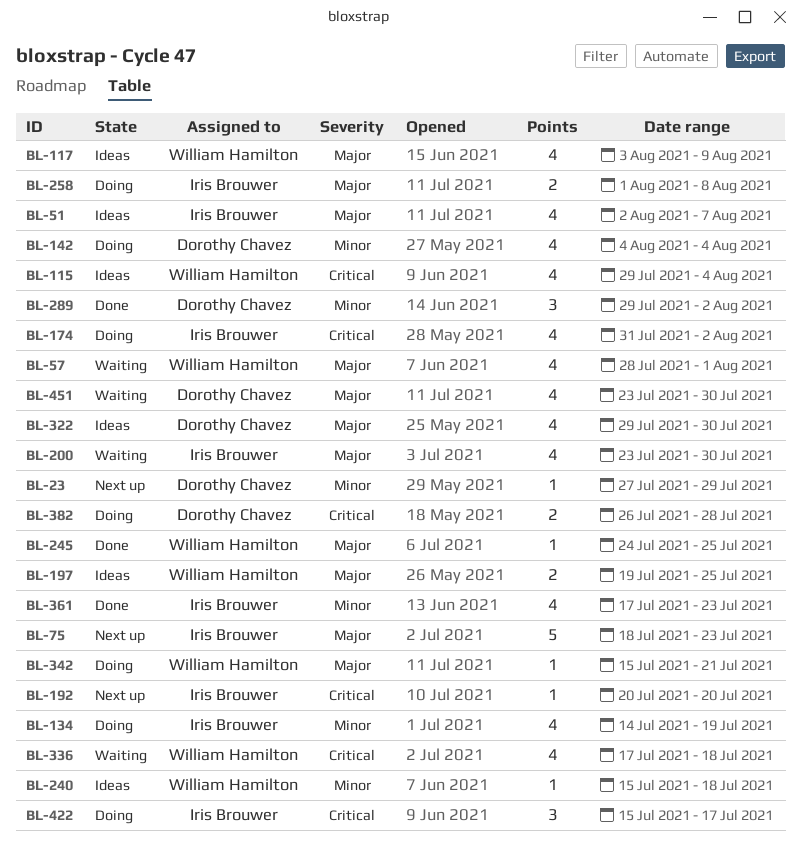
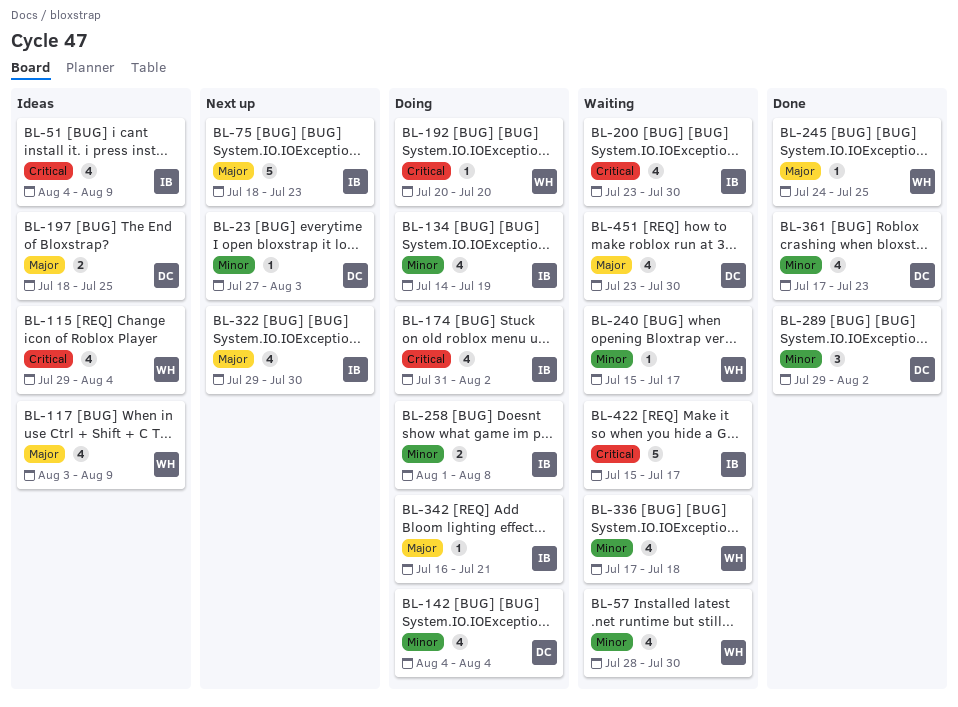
BL-23, due: Jul 29 -> Aug 3
BL-51, priority: Major -> Critical
BL-51, start: Aug 2 -> Aug 4
BL-51, due: Aug 7 -> Aug 9
BL-57, priority: Major -> Minor
BL-57, due: Aug 1 -> Jul 30
BL-192, status: Next up -> Doing
BL-192, owner: Iris Brouwer -> William Hamilton
BL-197, owner: William Hamilton -> Dorothy Chavez
BL-197, start: Jul 19 -> Jul 18
BL-200, priority: Major -> Critical
BL-240, status: Ideas -> Waiting
BL-240, due: Jul 18 -> Jul 17
BL-258, priority: Major -> Minor
BL-322, status: Ideas -> Next up
BL-322, owner: Dorothy Chavez -> Iris Brouwer
BL-336, priority: Critical -> Minor
BL-342, owner: William Hamilton -> Iris Brouwer
BL-342, start: Jul 15 -> Jul 16
BL-361, owner: Iris Brouwer -> Dorothy Chavez
BL-382: present -> none
BL-422, status: Doing -> Waiting
BL-422, estimate: 3 -> 5

